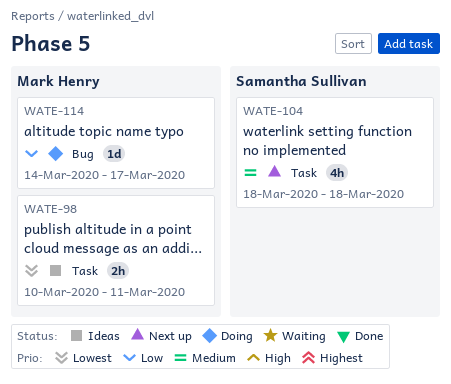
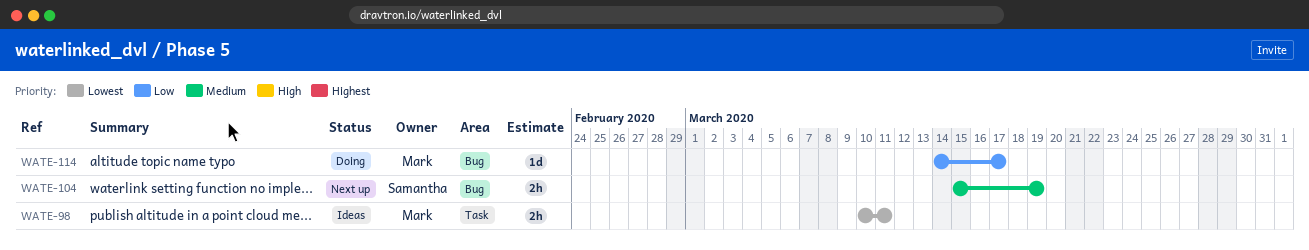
WATE-104, label: Task -> Bug
WATE-104, estimate: 4h -> 2h
WATE-104, start: Mar 18 -> Mar 15
WATE-104, due: Mar 18 -> Mar 19

